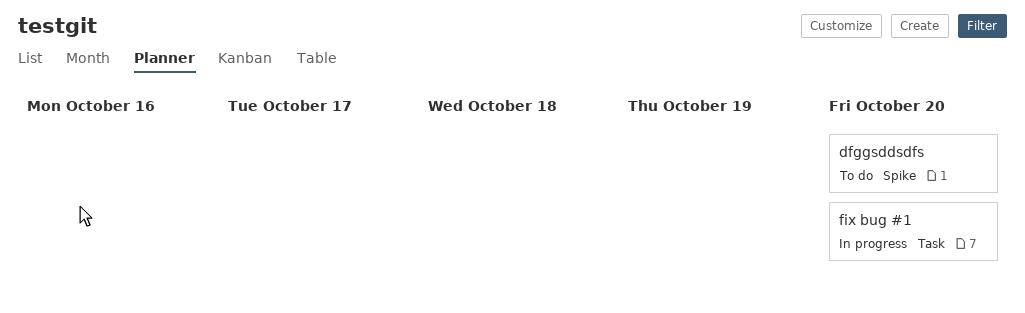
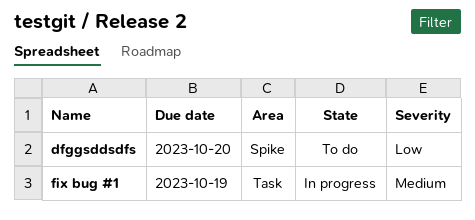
fix bug #1, due: Oct 20 -> Oct 19

